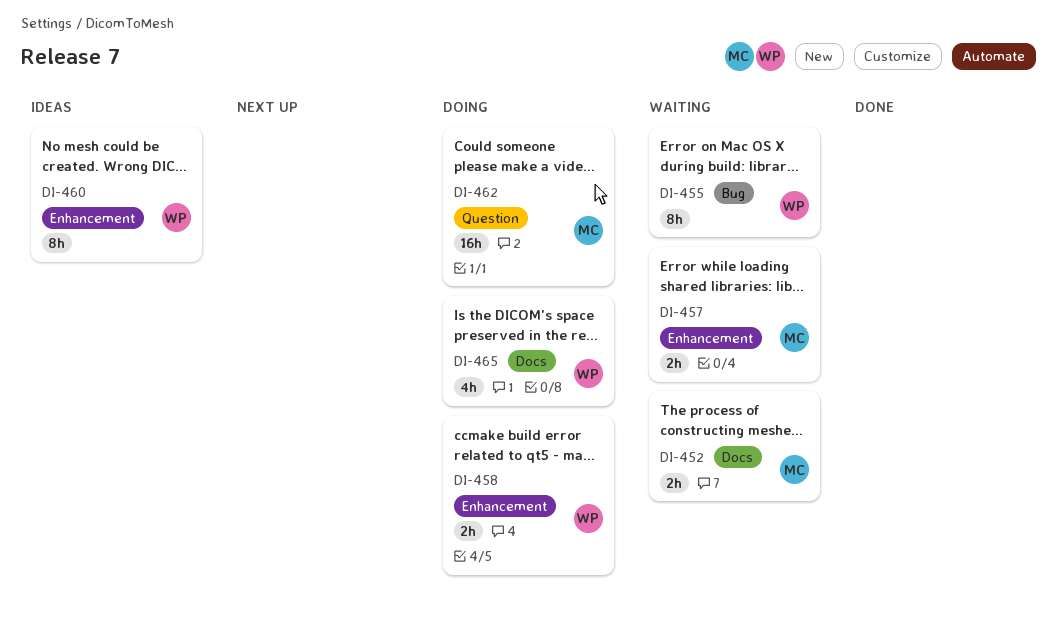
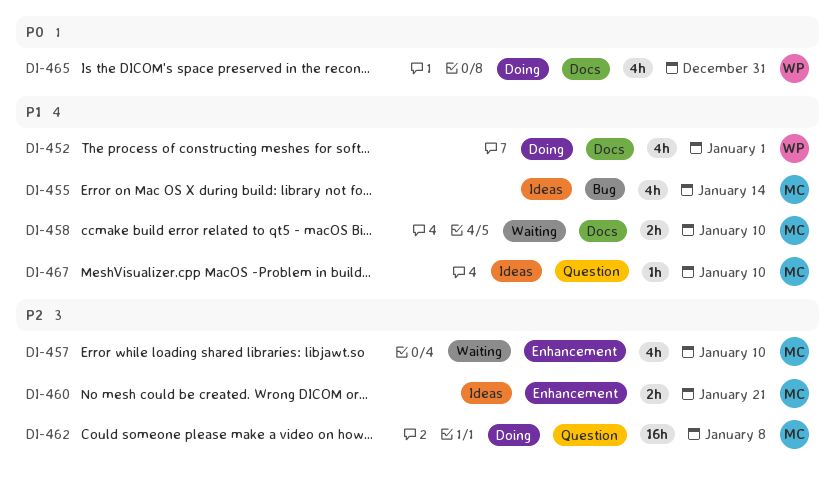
DI-452, status: Waiting -> Doing
DI-452, owner: MC -> WP
DI-452, estimate: 2h -> 4h
DI-455, status: Waiting -> Ideas
DI-455, owner: WP -> MC
DI-455, estimate: 8h -> 4h
DI-457, estimate: 2h -> 4h
DI-458, status: Doing -> Waiting
DI-458, owner: WP -> MC
DI-458, label: Enhancement -> Docs
DI-460, owner: WP -> MC
DI-460, estimate: 8h -> 2h
DI-467: none -> present

